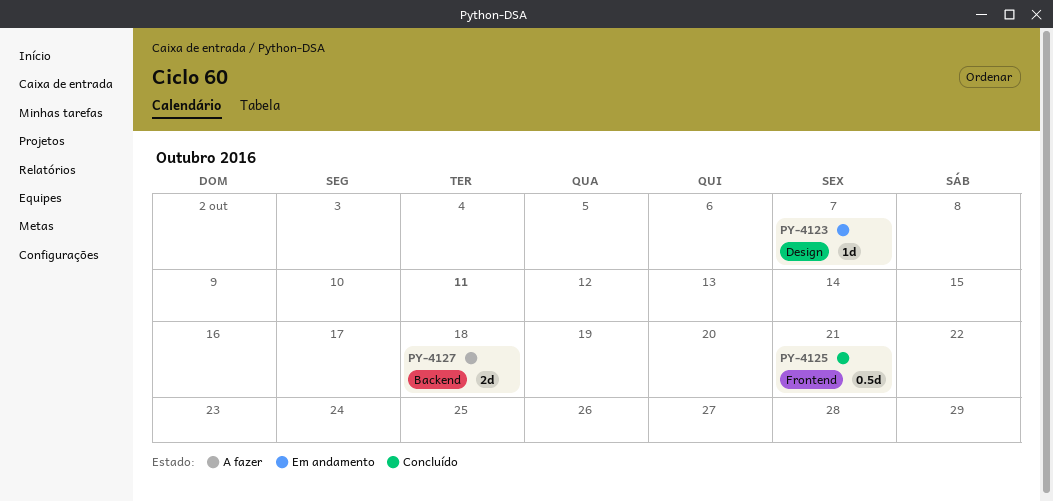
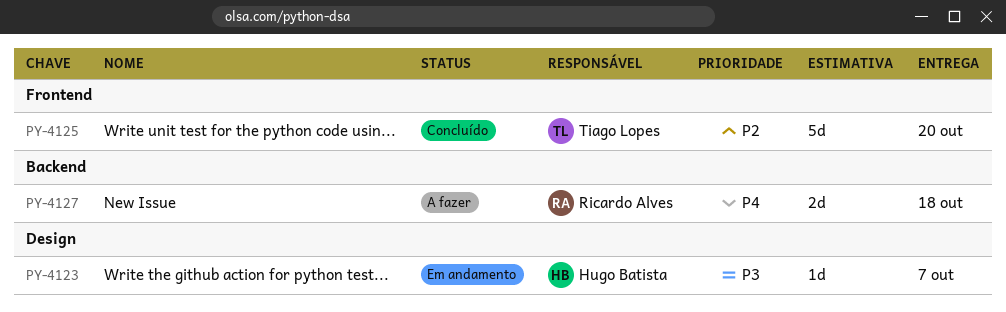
PY-4125, estimate: 0.5d -> 5d
PY-4125, due: Oct 21 -> Oct 20

